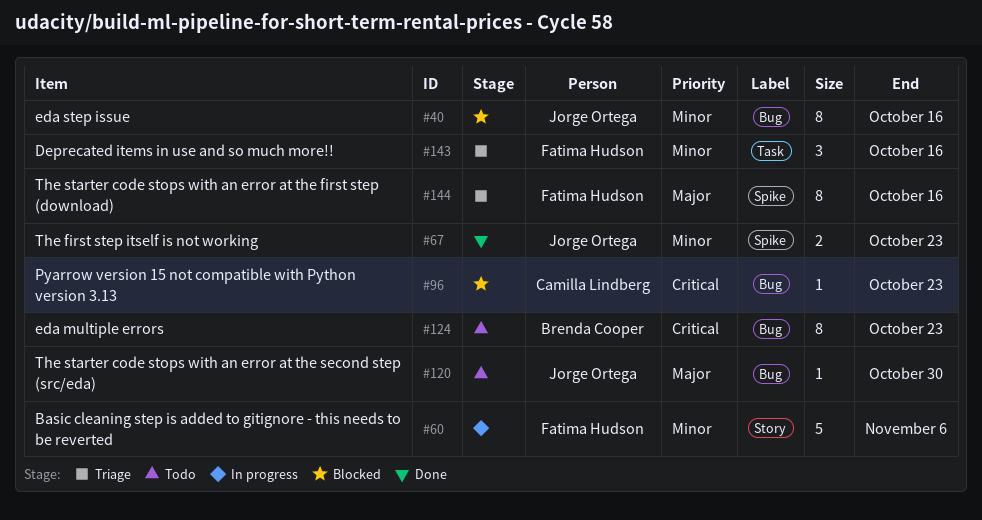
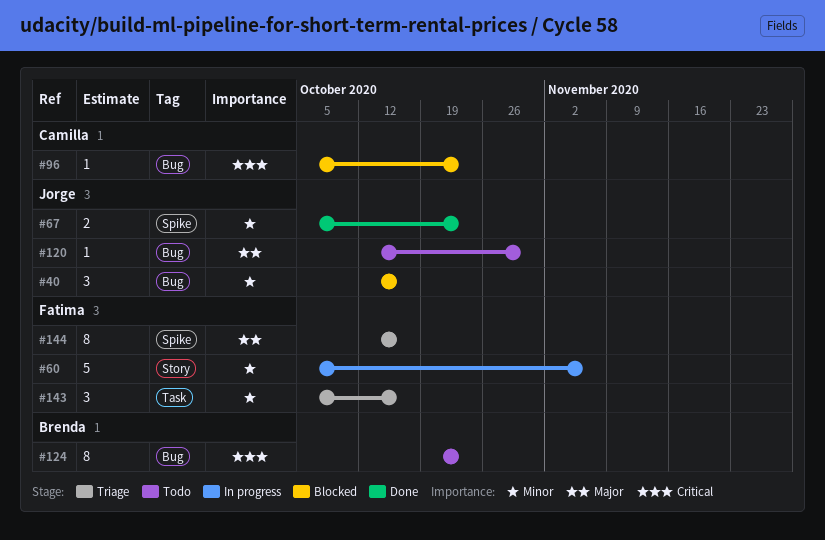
#40, estimate: 8 -> 3

